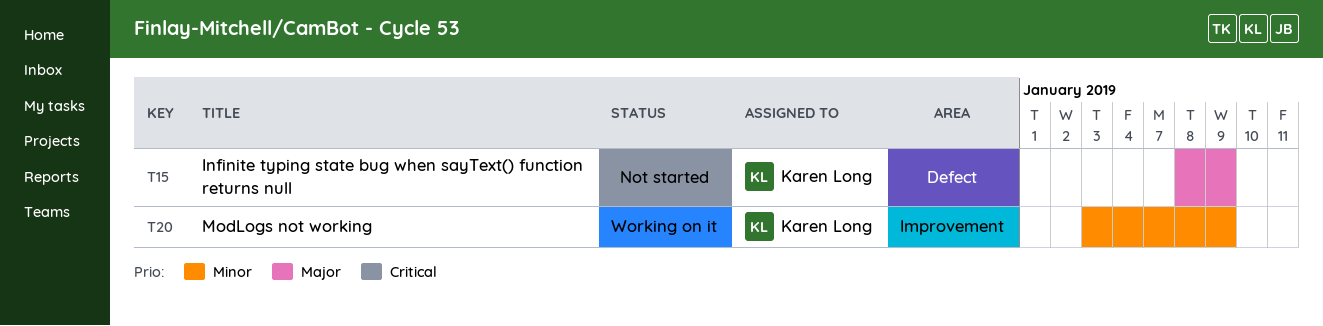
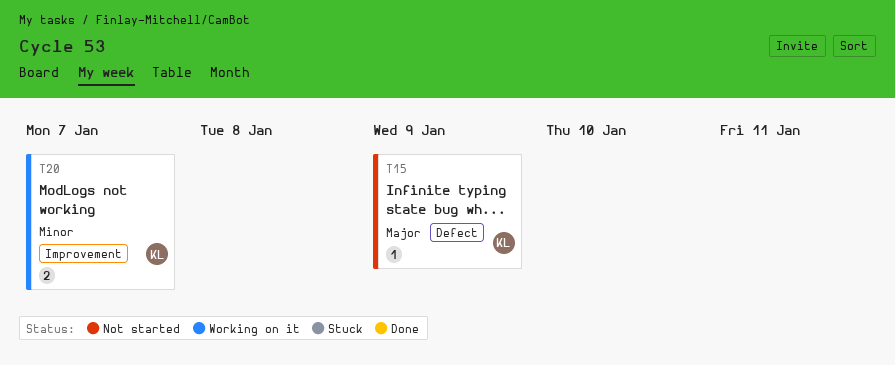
T20, due: Jan 9 -> Jan 7

